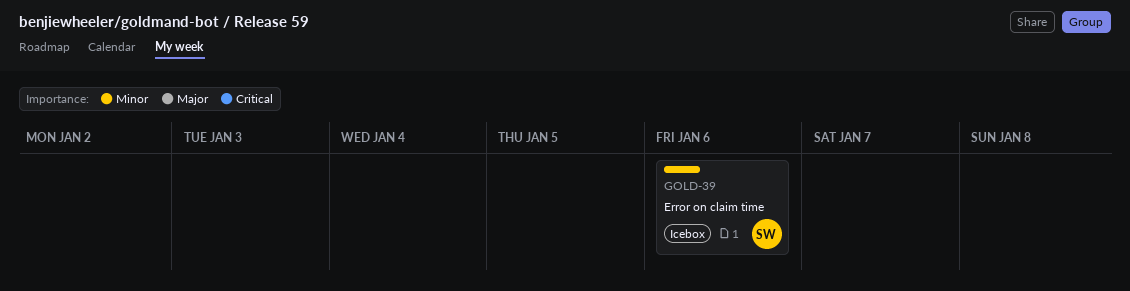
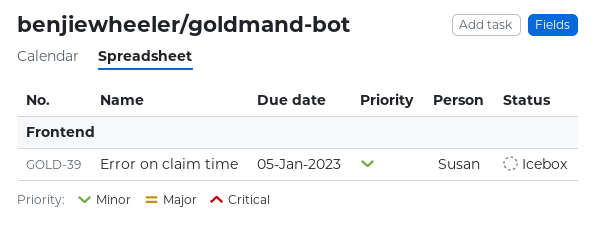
GOLD-39, due: Jan 6 -> Jan 5

